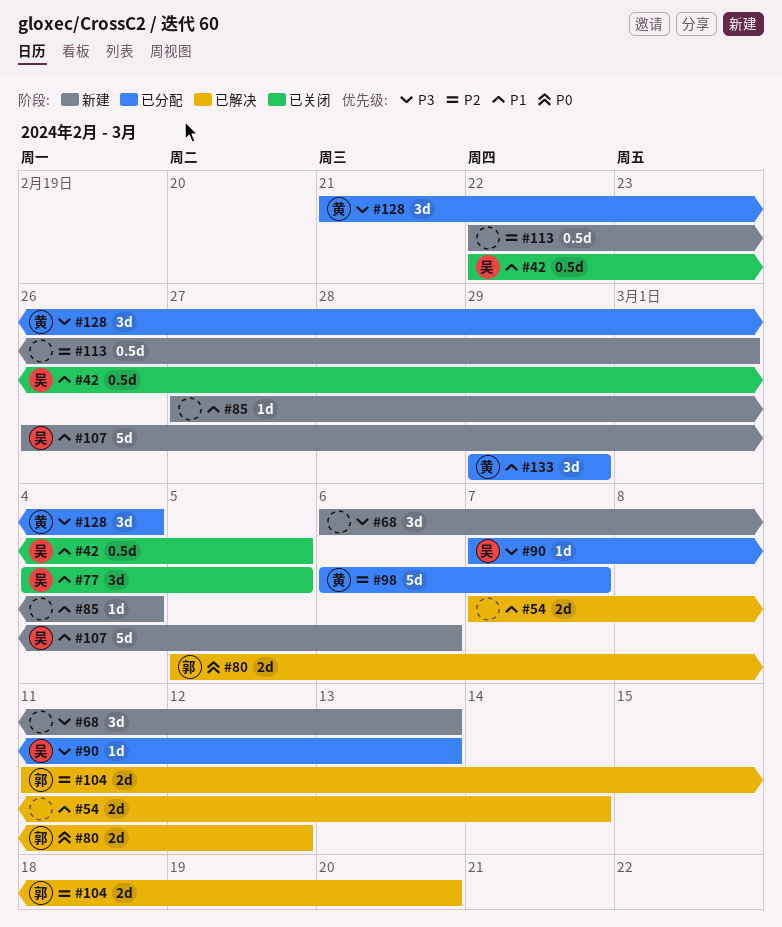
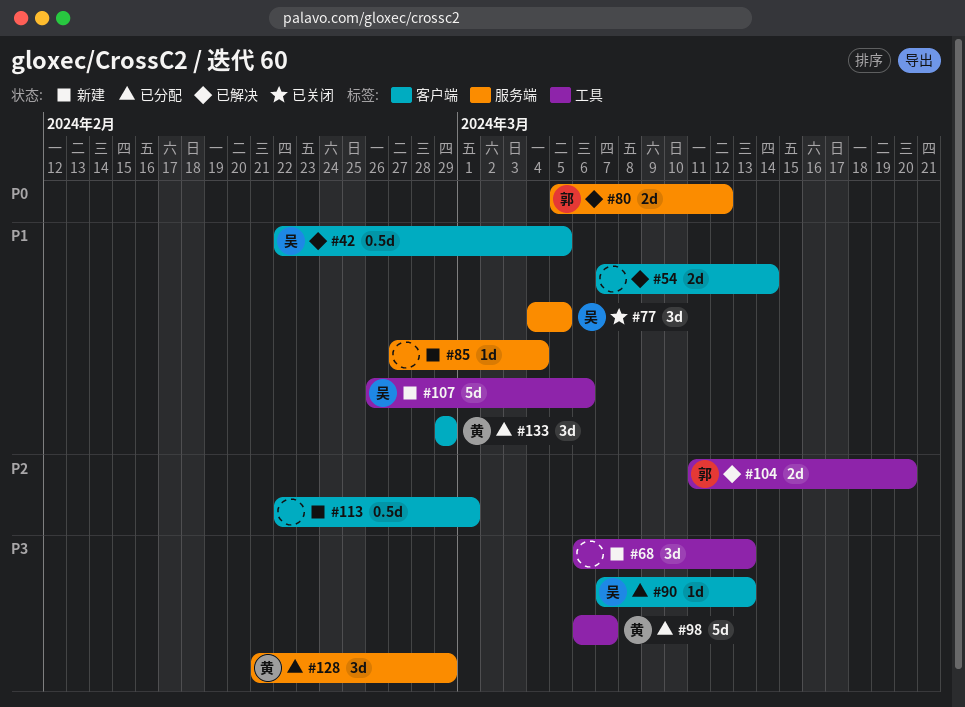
#42, status: 已关闭 -> 已解决
#98, priority: P2 -> P3
#128, due: Mar 4 -> Feb 29

